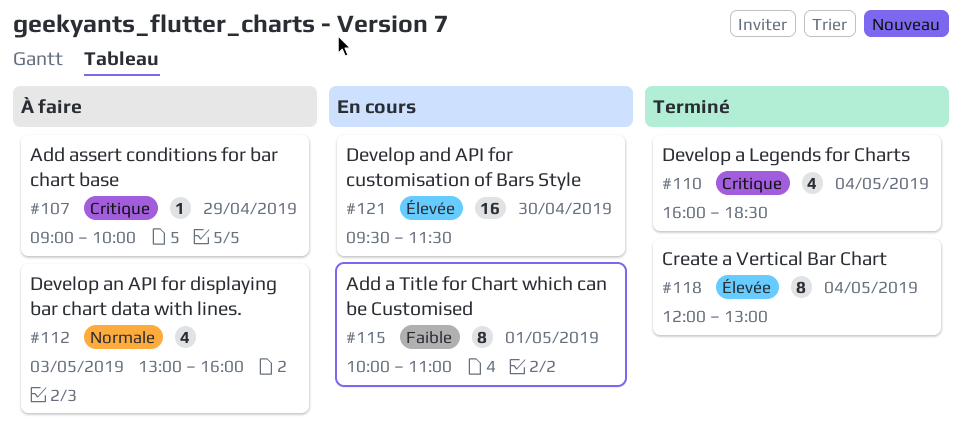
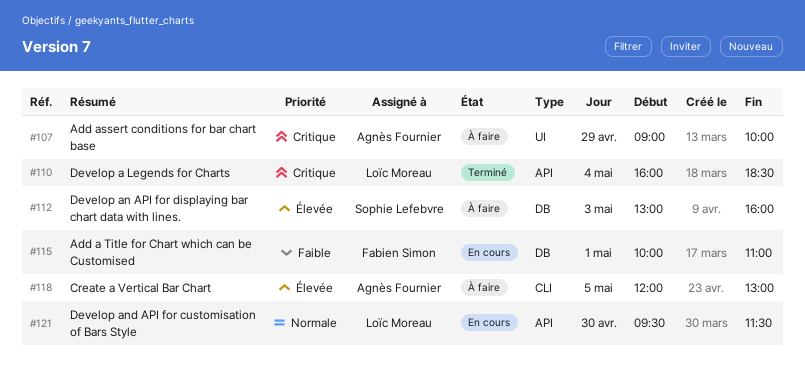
#112, priority: Normale -> Élevée
#118, status: Terminé -> À faire
#118, day: May 4 -> May 5
#121, priority: Élevée -> Normale

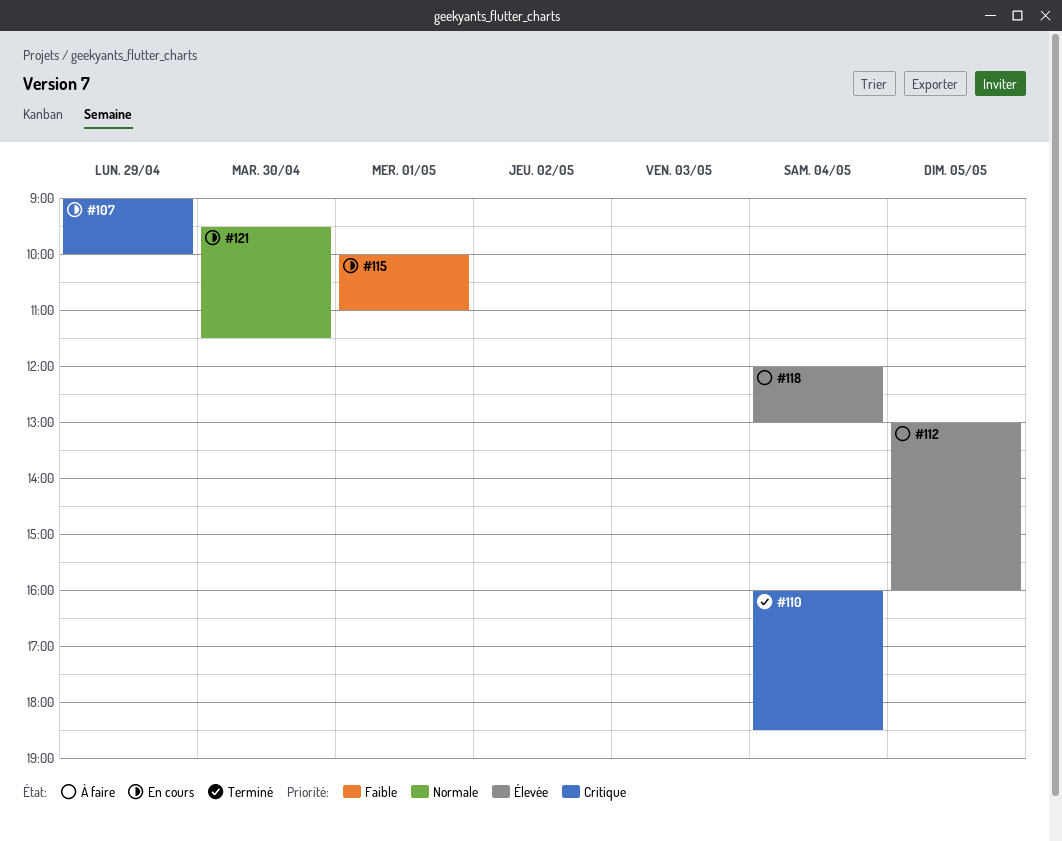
#107, status: À faire -> En cours
#112, day: May 3 -> May 5
#118, day: May 5 -> May 4

